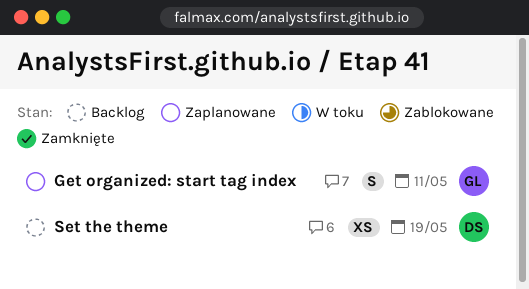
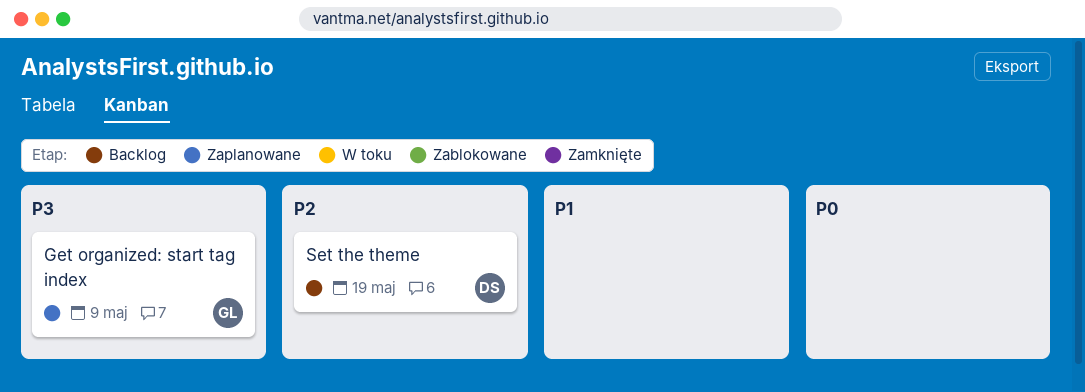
Get organized: start tag index, due: May 11 -> May 9

